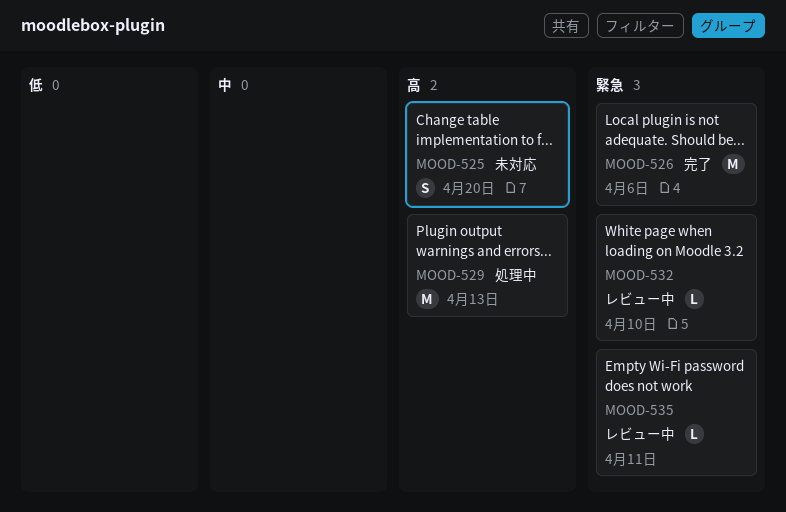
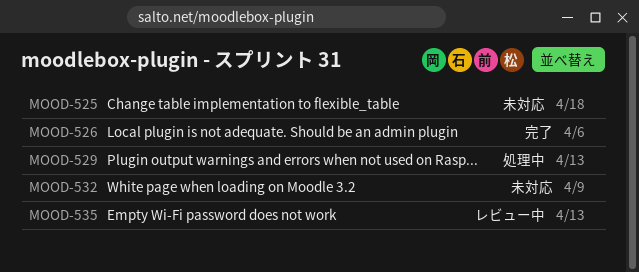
MOOD-525, due: Apr 20 -> Apr 18
MOOD-532, status: レビュー中 -> 未対応
MOOD-532, due: Apr 10 -> Apr 9
MOOD-535, due: Apr 11 -> Apr 13

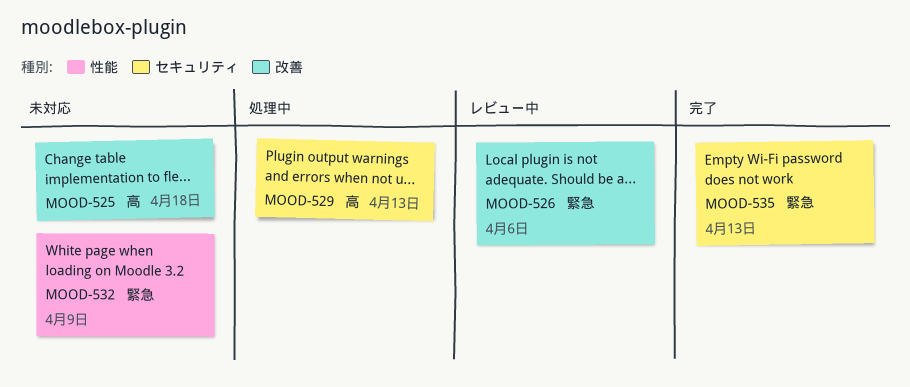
MOOD-526, status: 完了 -> レビュー中
MOOD-535, status: レビュー中 -> 完了

